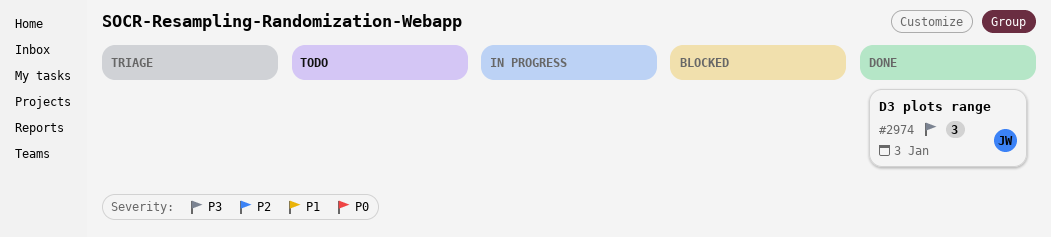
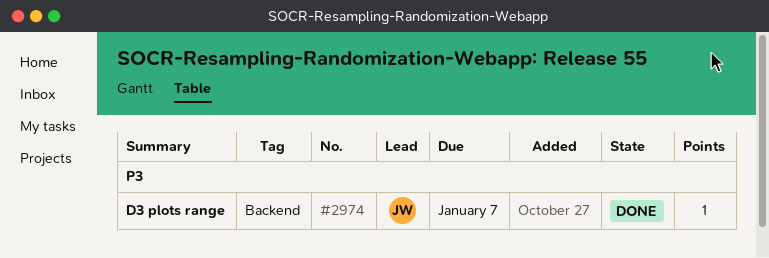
#2974, estimate: 3 -> 1
#2974, due: Jan 3 -> Jan 7

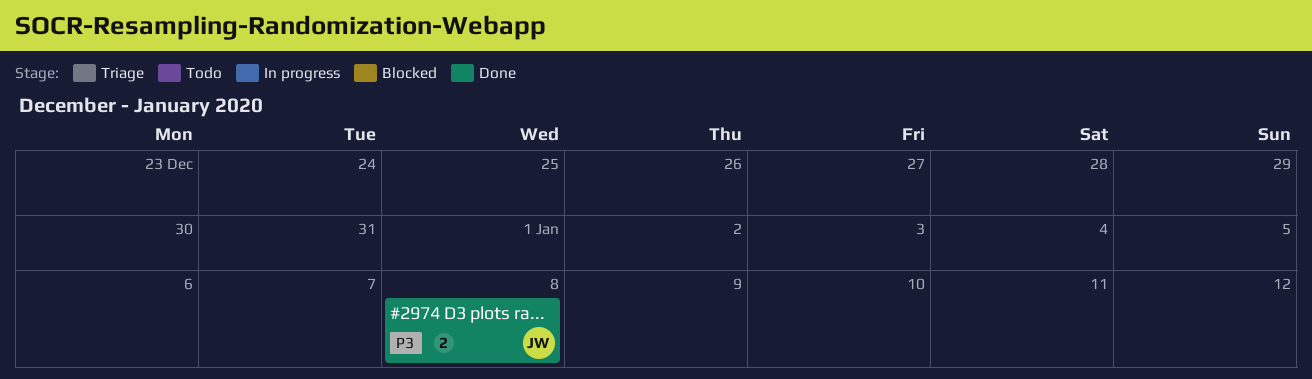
#2974, estimate: 1 -> 2
#2974, due: Jan 7 -> Jan 8

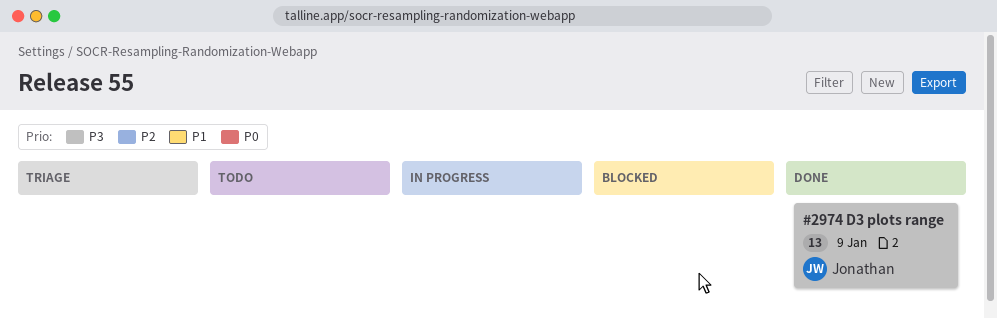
#2974, estimate: 2 -> 13
#2974, due: Jan 8 -> Jan 9

